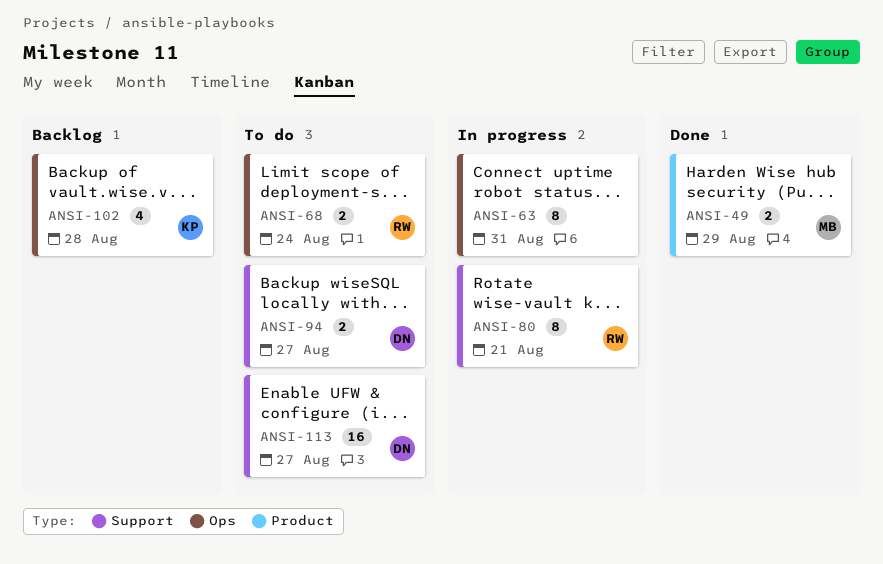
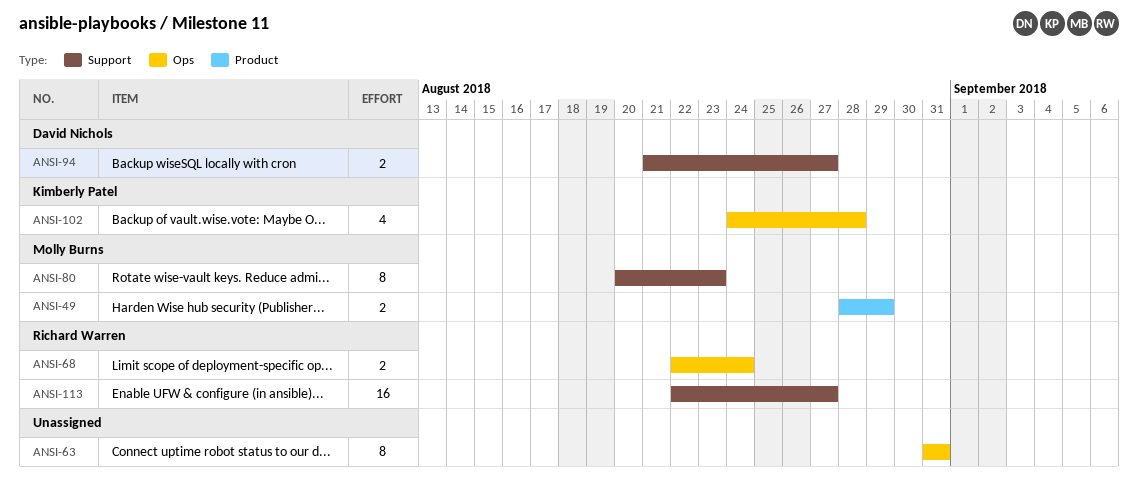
ANSI-80, owner: Richard Warren -> Molly Burns
ANSI-80, due: Aug 21 -> Aug 23
ANSI-113, owner: David Nichols -> Richard Warren

